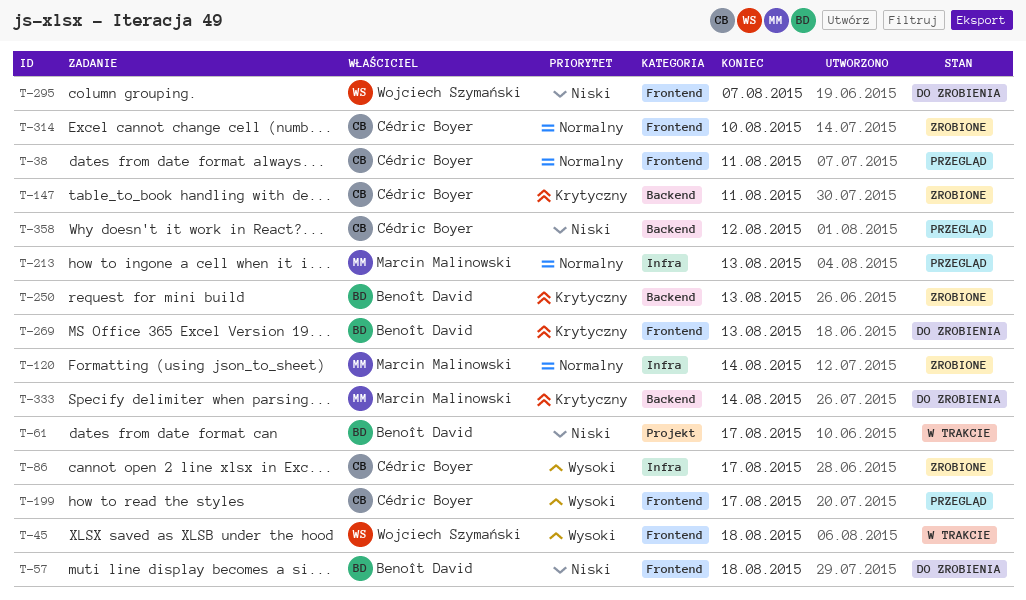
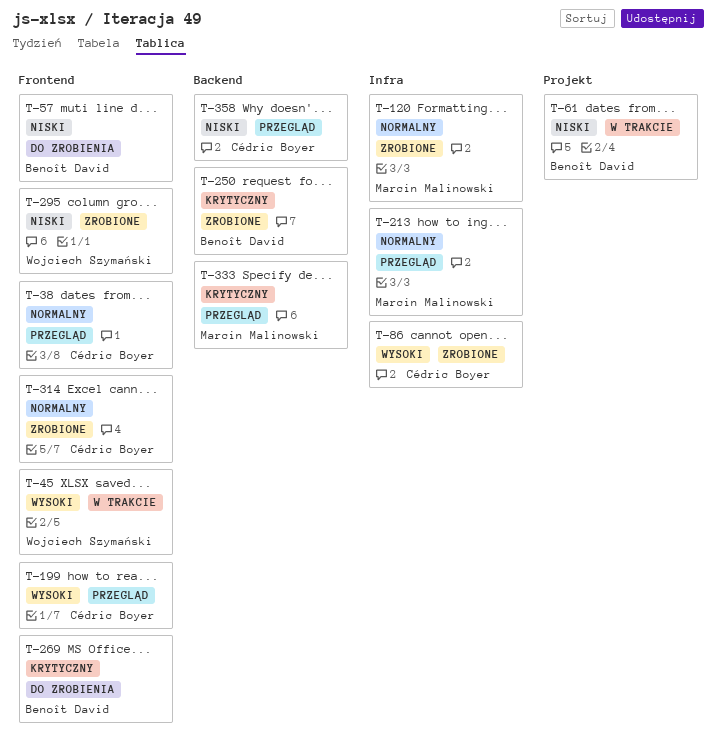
T-147: present -> none
T-295, status: Do zrobienia -> Zrobione
T-333, status: Do zrobienia -> Przegląd

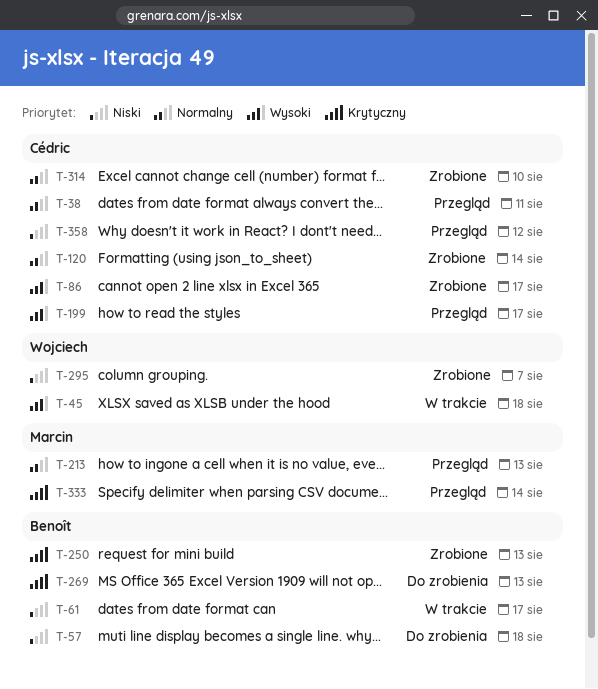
T-120, owner: Marcin Malinowski -> Cédric Boyer

